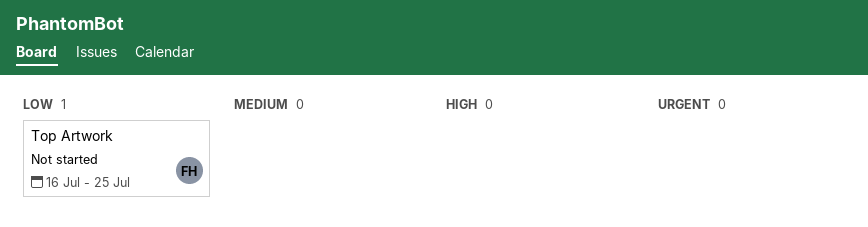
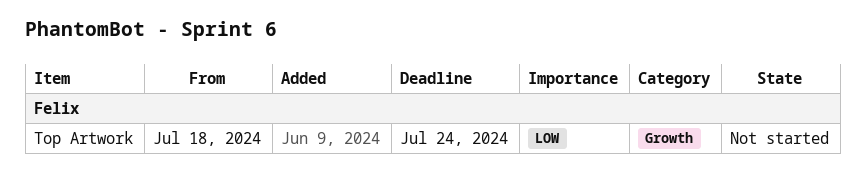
Top Artwork, start: Jul 16 -> Jul 18
Top Artwork, due: Jul 25 -> Jul 24

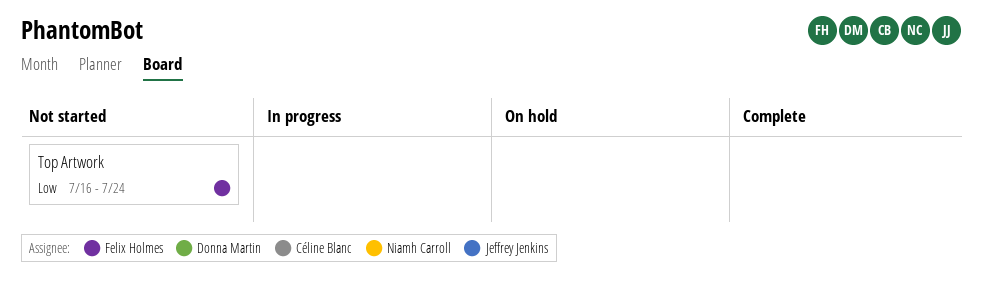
Top Artwork, start: Jul 18 -> Jul 16

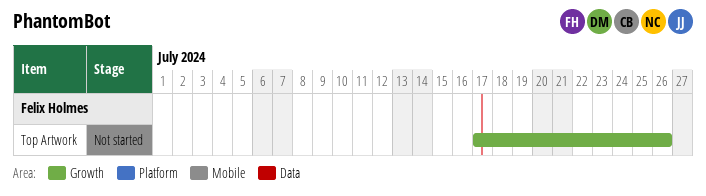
Top Artwork, start: Jul 16 -> Jul 17
Top Artwork, due: Jul 24 -> Jul 26

